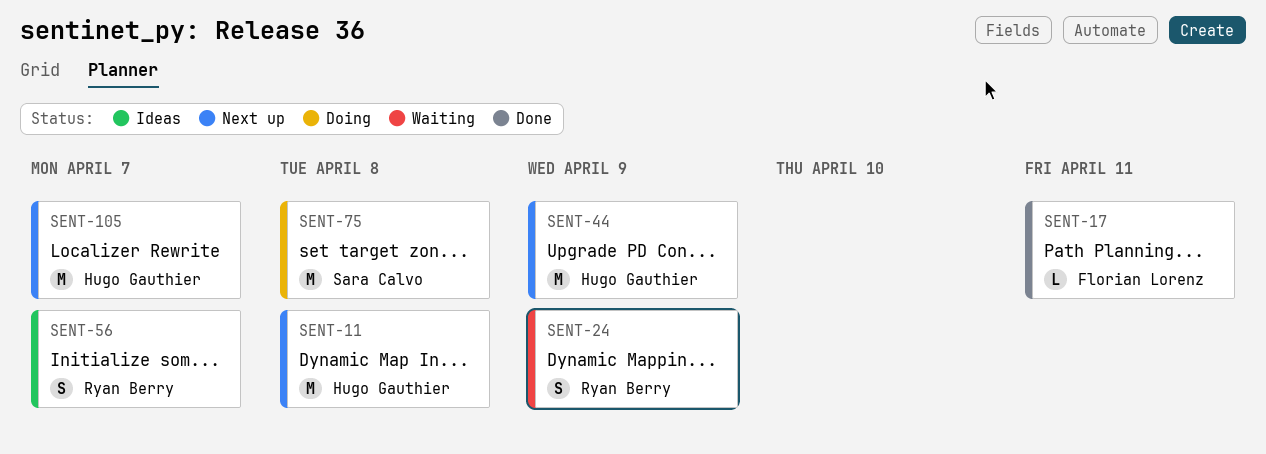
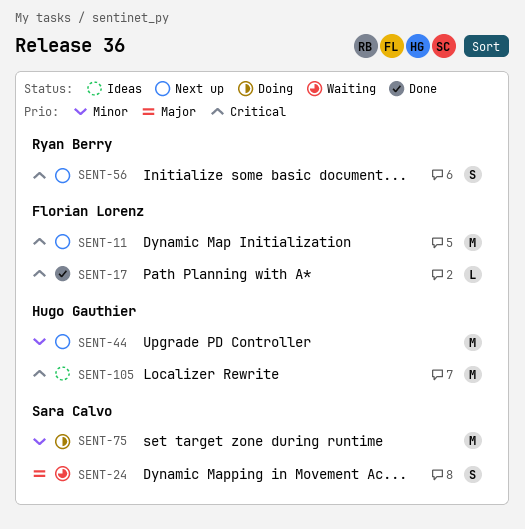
SENT-11, owner: Hugo Gauthier -> Florian Lorenz
SENT-24, owner: Ryan Berry -> Sara Calvo
SENT-56, status: Ideas -> Next up
SENT-105, status: Next up -> Ideas

